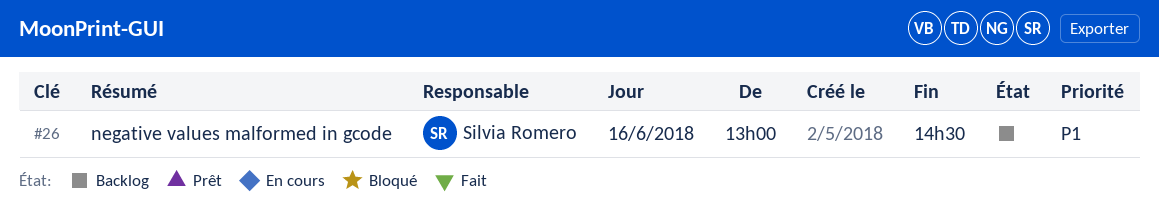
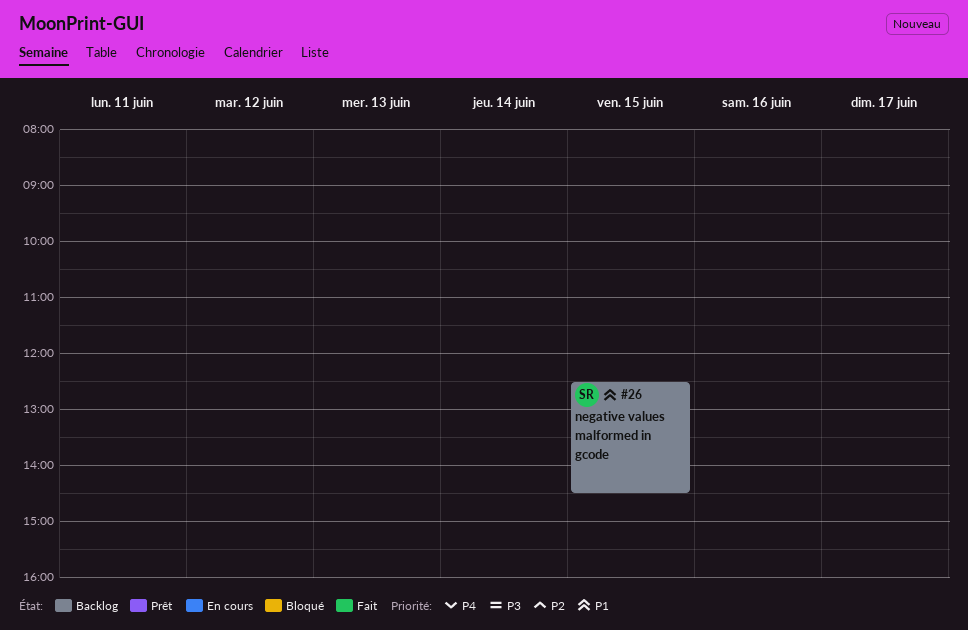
#26, day: Jun 16 -> Jun 15
#26, begins: 13:00 -> 12:30

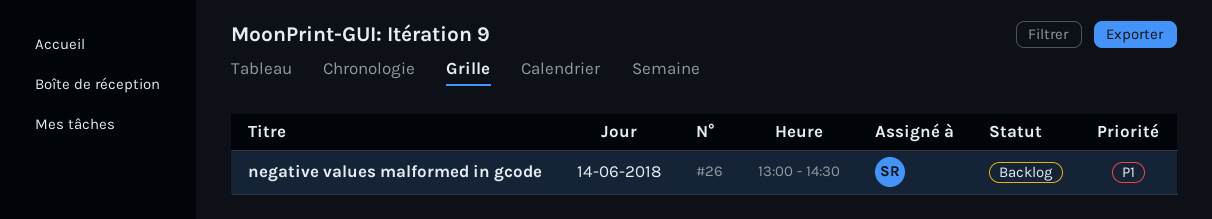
#26, day: Jun 15 -> Jun 14
#26, begins: 12:30 -> 13:00

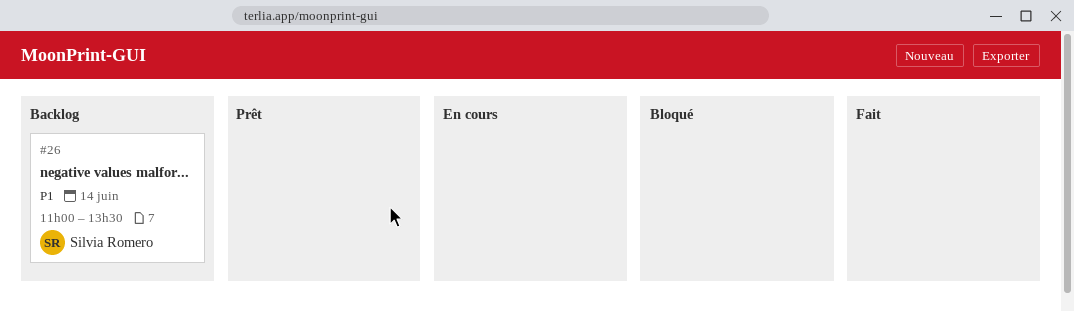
#26, begins: 13:00 -> 11:00
#26, ends: 14:30 -> 13:30

